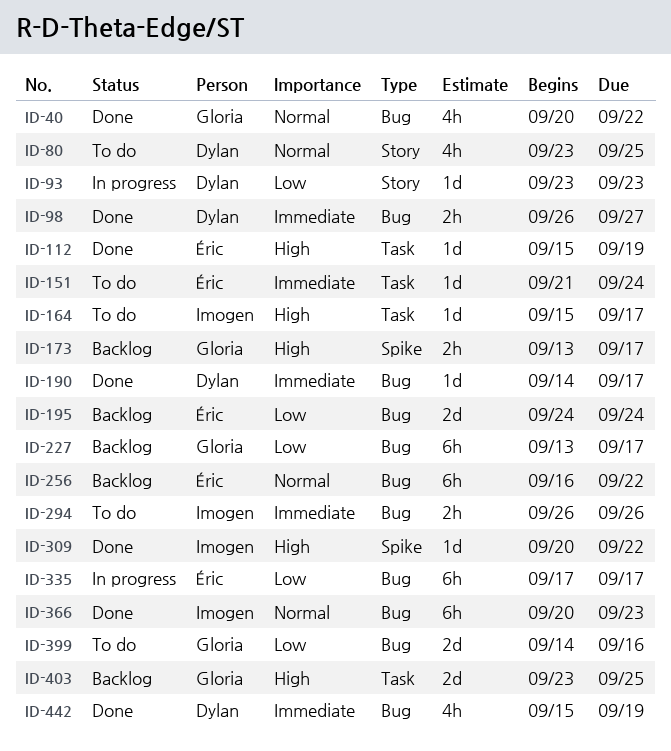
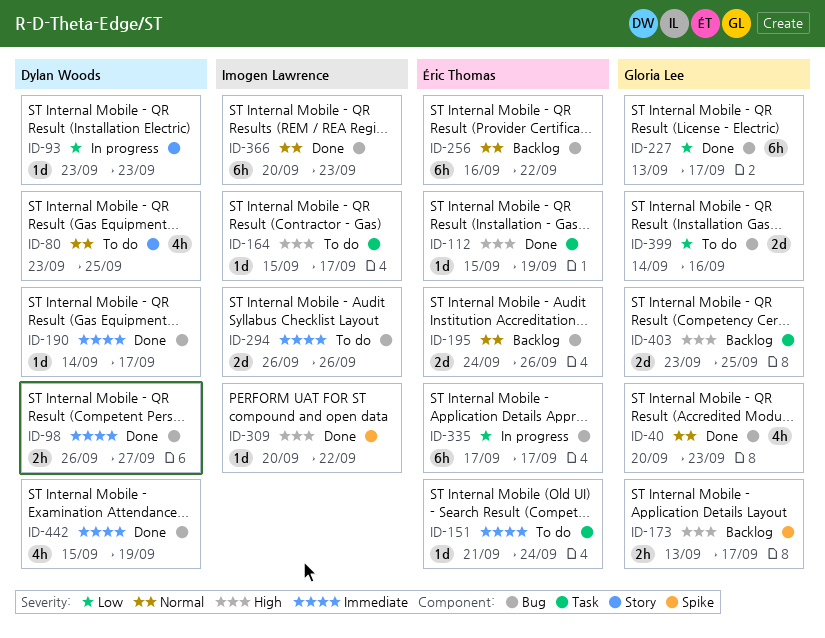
ID-40, due: Sep 22 -> Sep 23
ID-195, priority: Low -> Normal
ID-195, due: Sep 24 -> Sep 26
ID-227, status: Backlog -> Done
ID-294, estimate: 2h -> 2d

